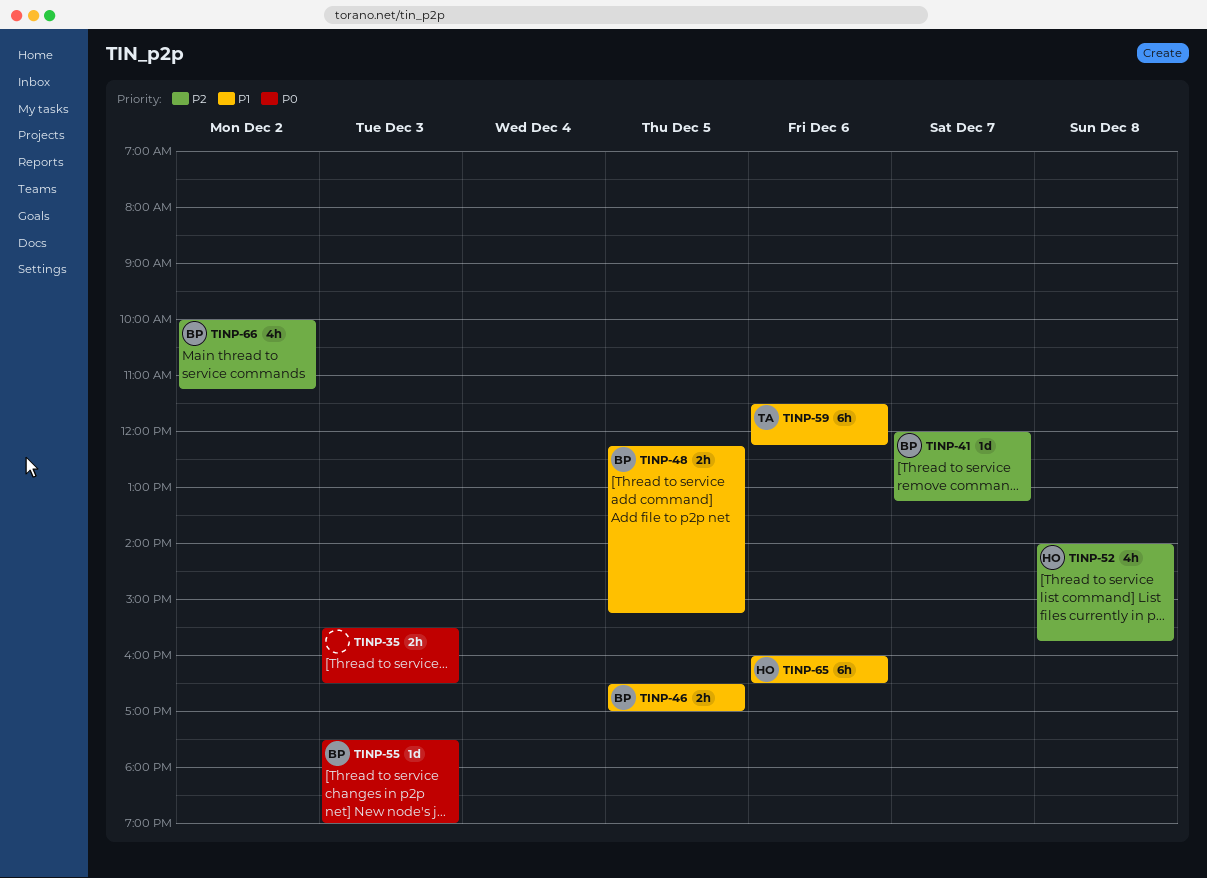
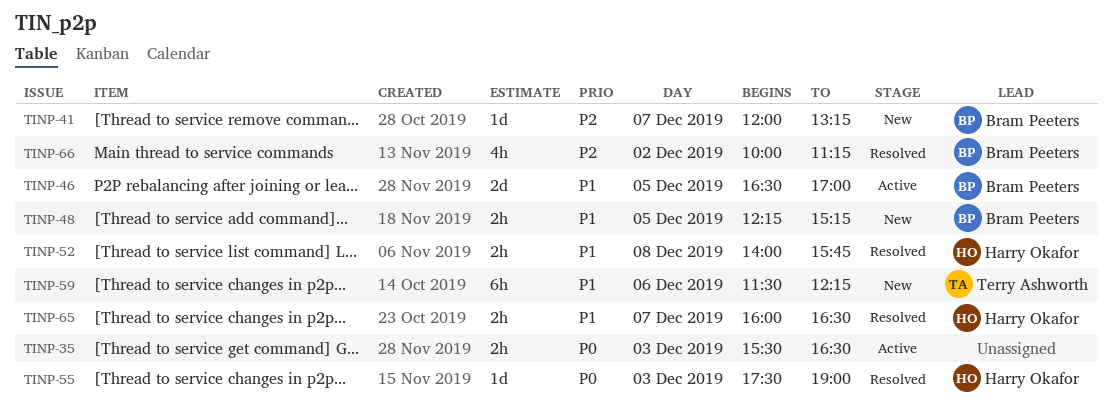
TINP-46, estimate: 2h -> 2d
TINP-52, priority: P2 -> P1
TINP-52, estimate: 4h -> 2h
TINP-55, owner: Bram Peeters -> Harry Okafor
TINP-65, estimate: 6h -> 2h
TINP-65, day: Dec 6 -> Dec 7

